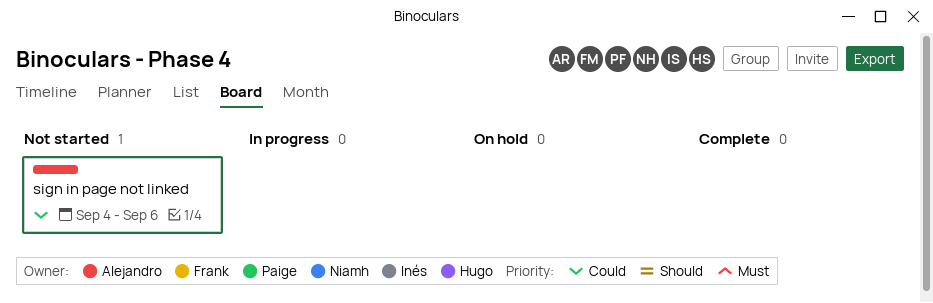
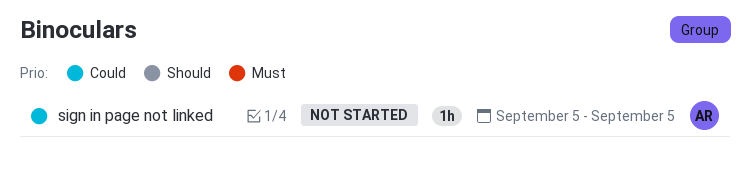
sign in page not linked, start: Sep 4 -> Sep 5
sign in page not linked, due: Sep 6 -> Sep 5

